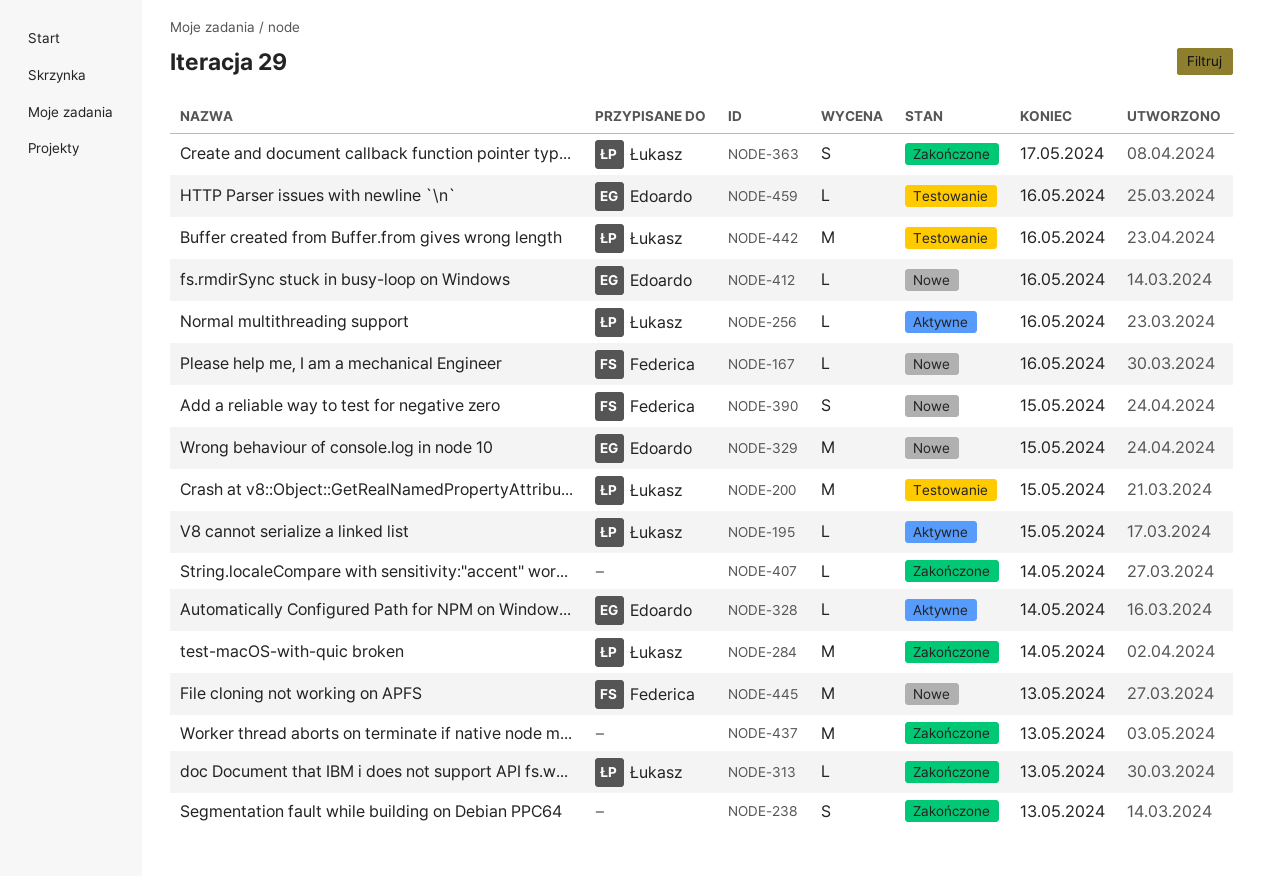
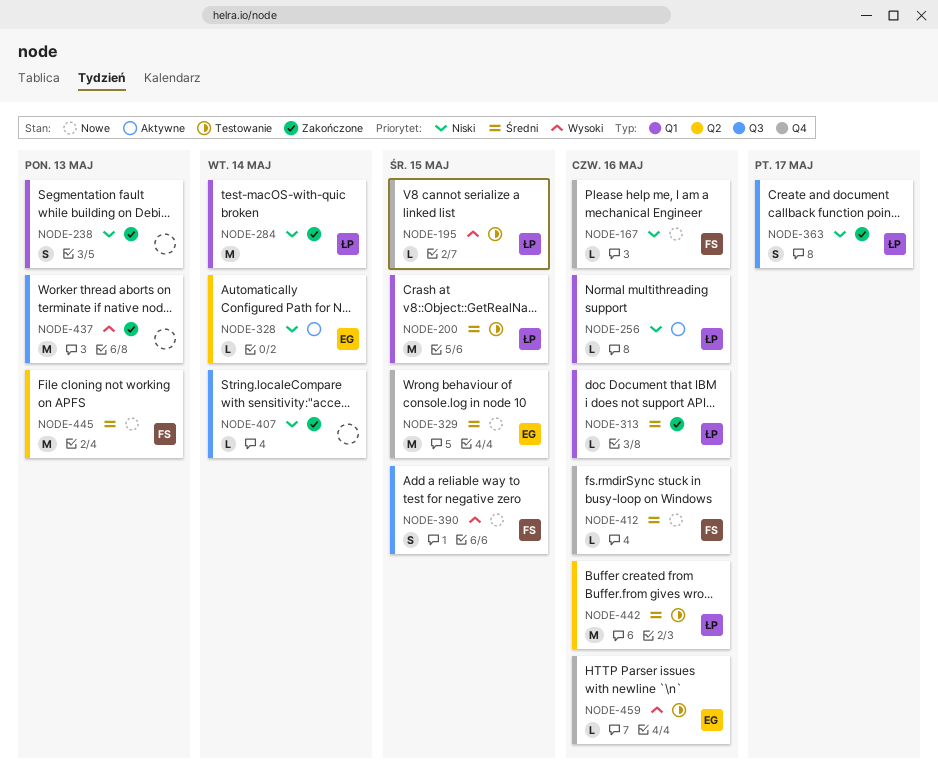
NODE-195, status: Aktywne -> Testowanie
NODE-313, due: May 13 -> May 16
NODE-412, owner: Edoardo -> Federica

